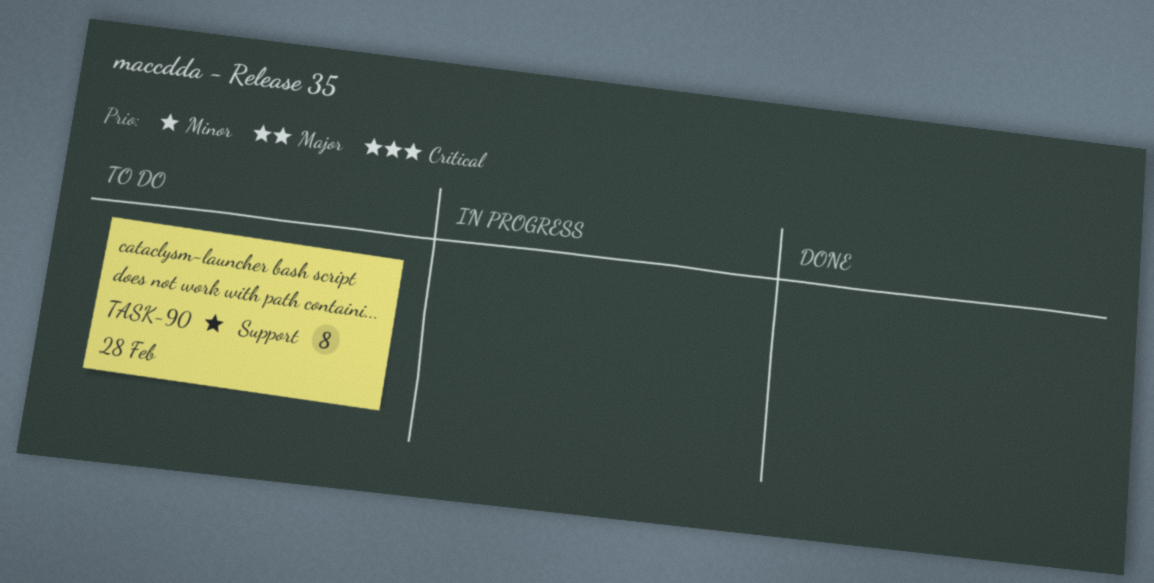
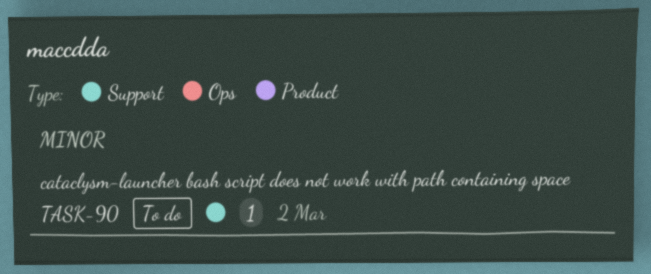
TASK-90, estimate: 8 -> 1
TASK-90, due: Feb 28 -> Mar 2

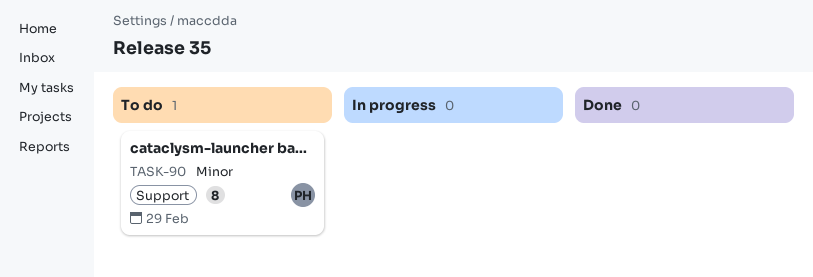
TASK-90, estimate: 1 -> 8
TASK-90, due: Mar 2 -> Feb 29

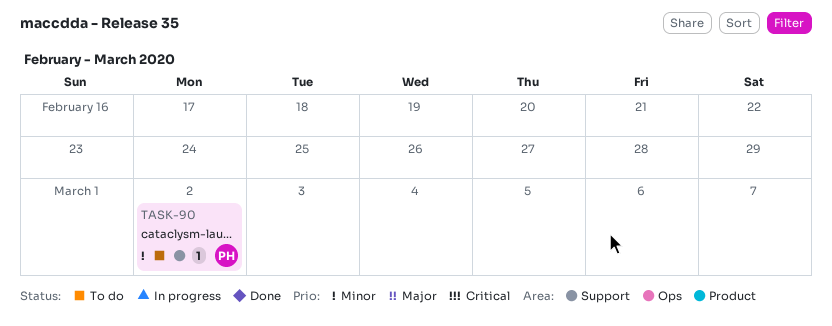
TASK-90, estimate: 8 -> 1
TASK-90, due: Feb 29 -> Mar 2

